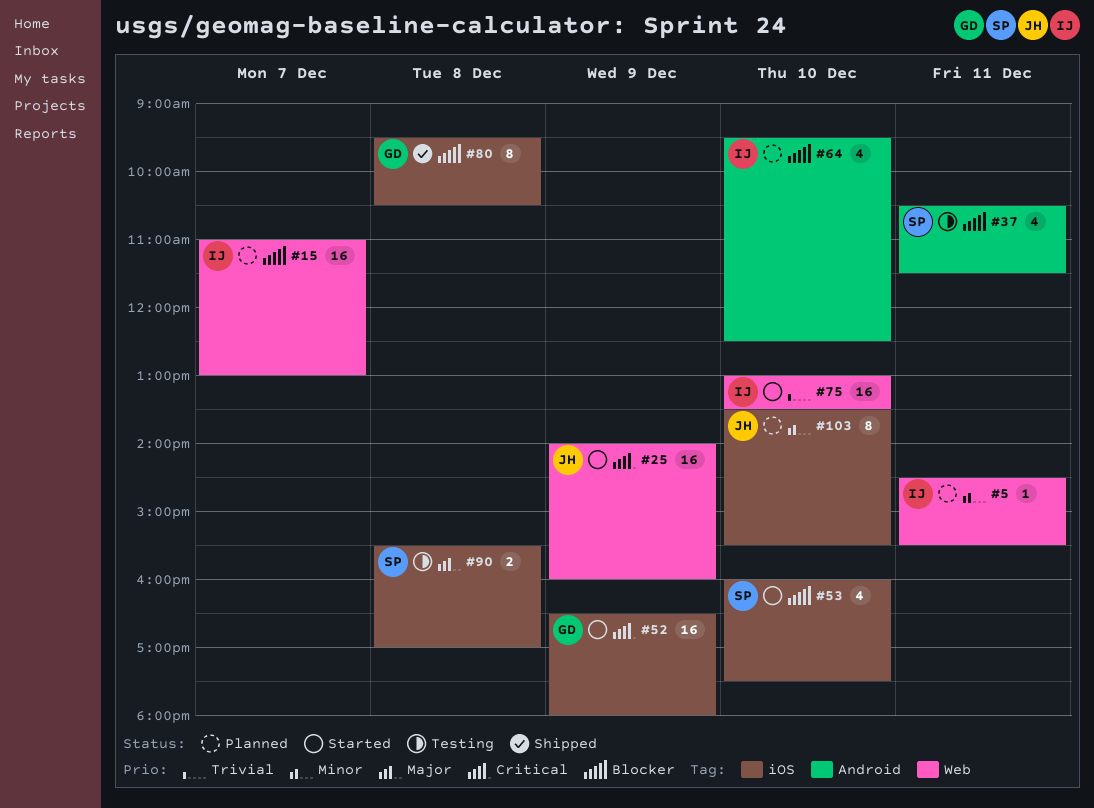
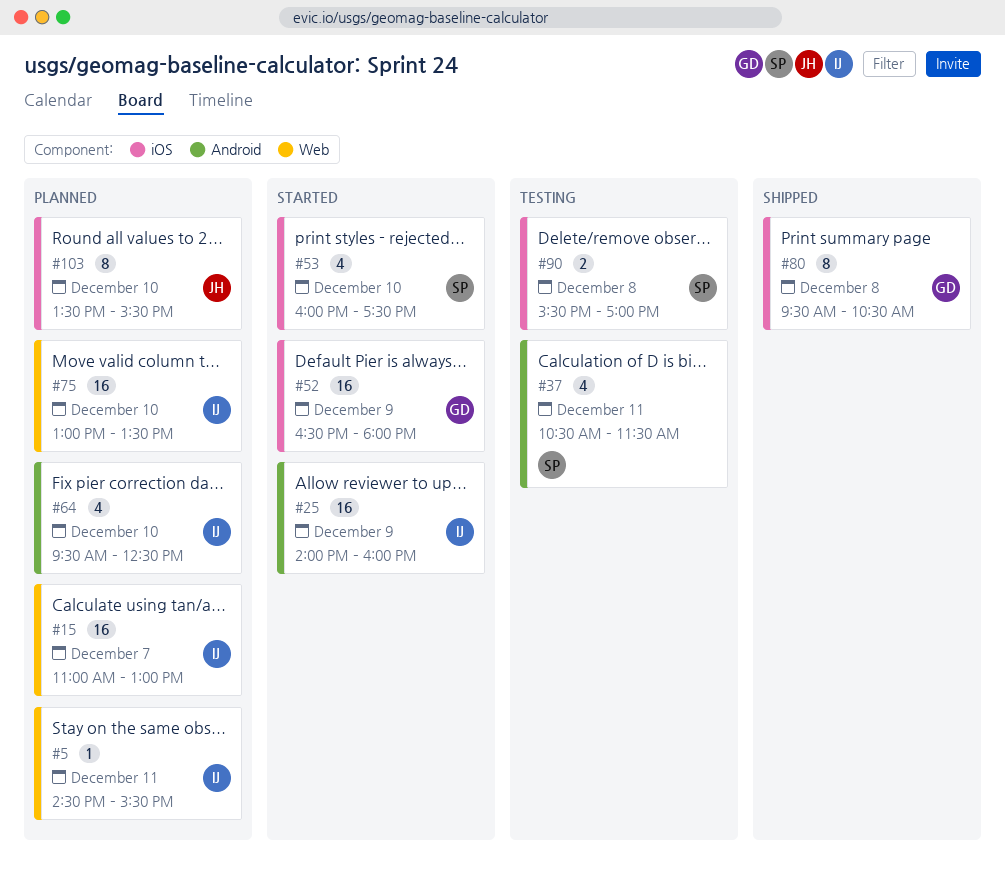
#25, owner: JH -> IJ
#25, label: Web -> Android
#75, status: Started -> Planned

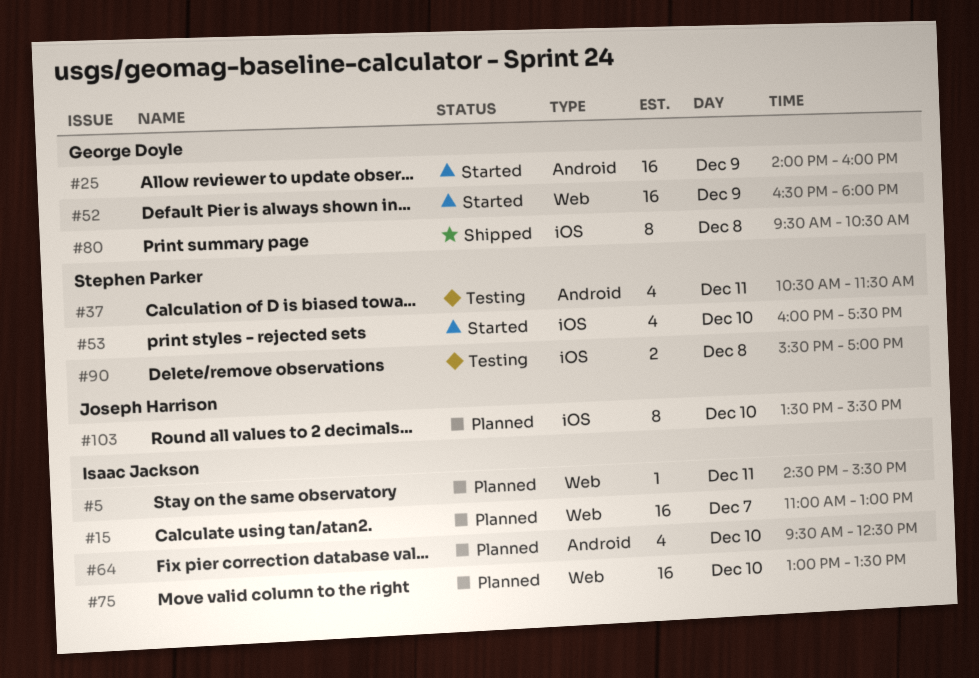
#25, owner: Isaac Jackson -> George Doyle
#52, label: iOS -> Web

